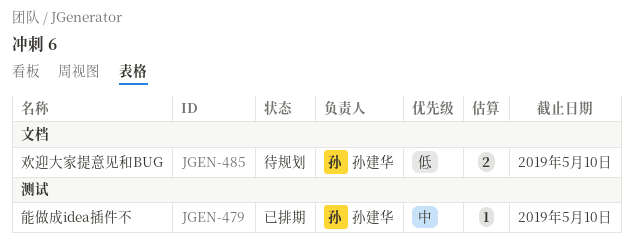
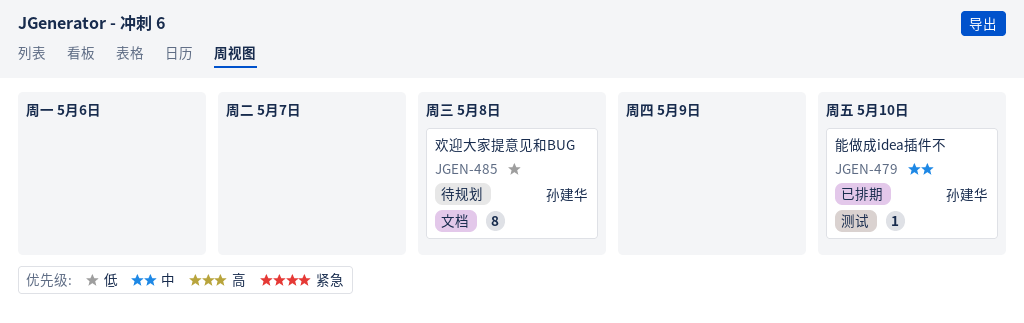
JGEN-485, estimate: 2 -> 8
JGEN-485, due: May 10 -> May 8

